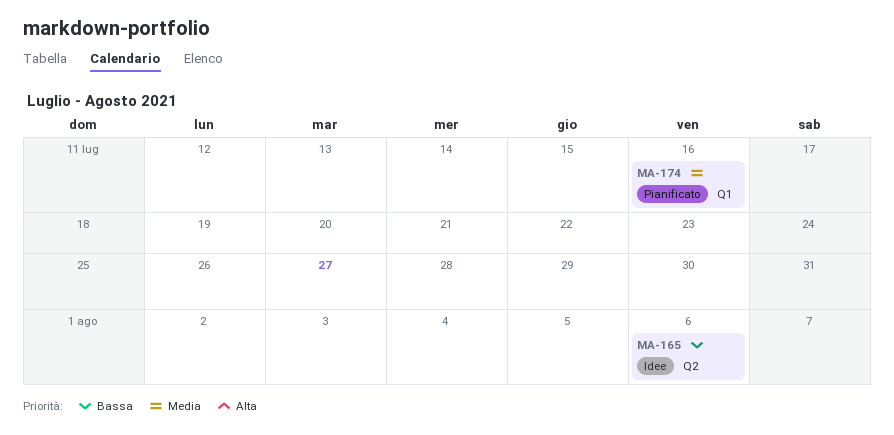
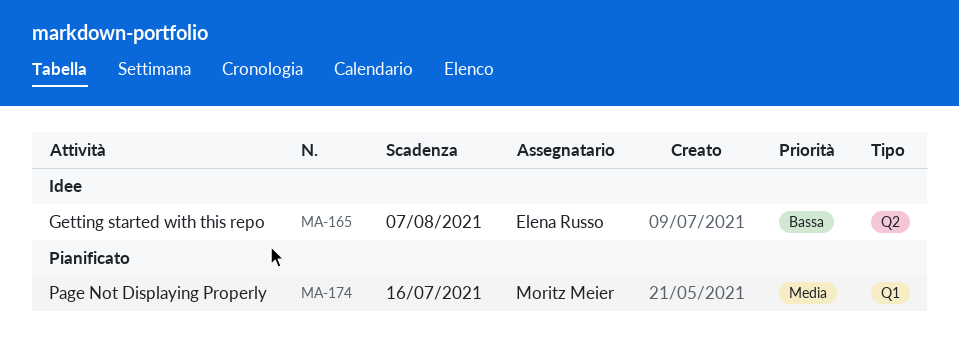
MA-165, due: Aug 6 -> Aug 7

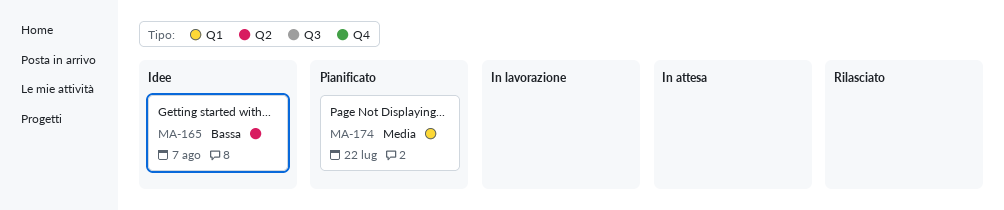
MA-174, due: Jul 16 -> Jul 22

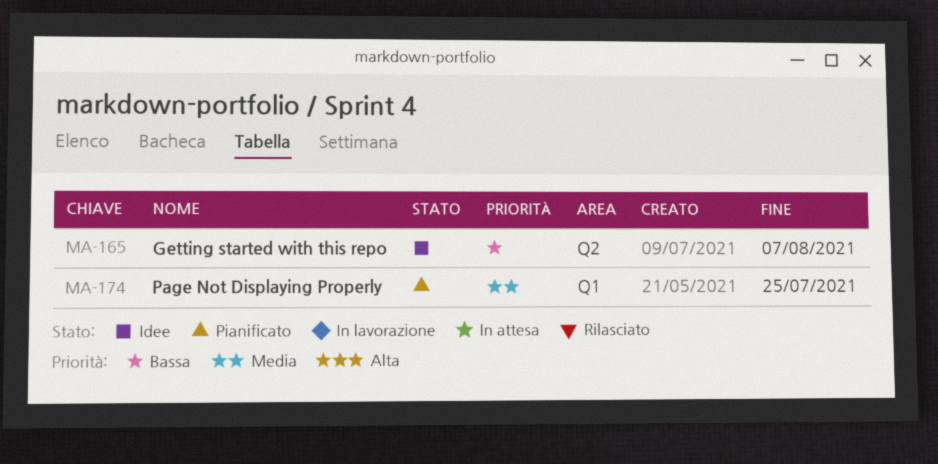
MA-174, due: Jul 22 -> Jul 25

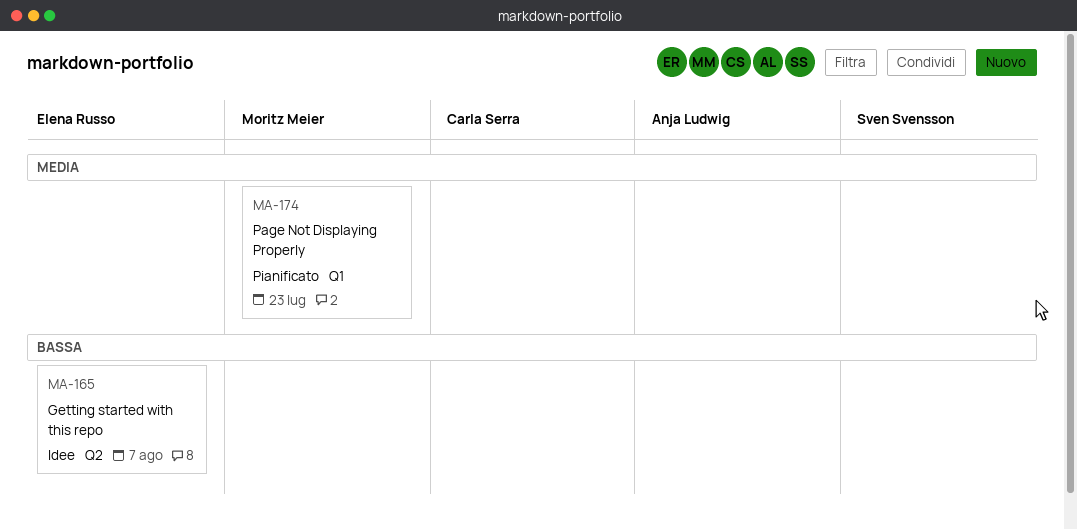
MA-174, due: Jul 25 -> Jul 23

